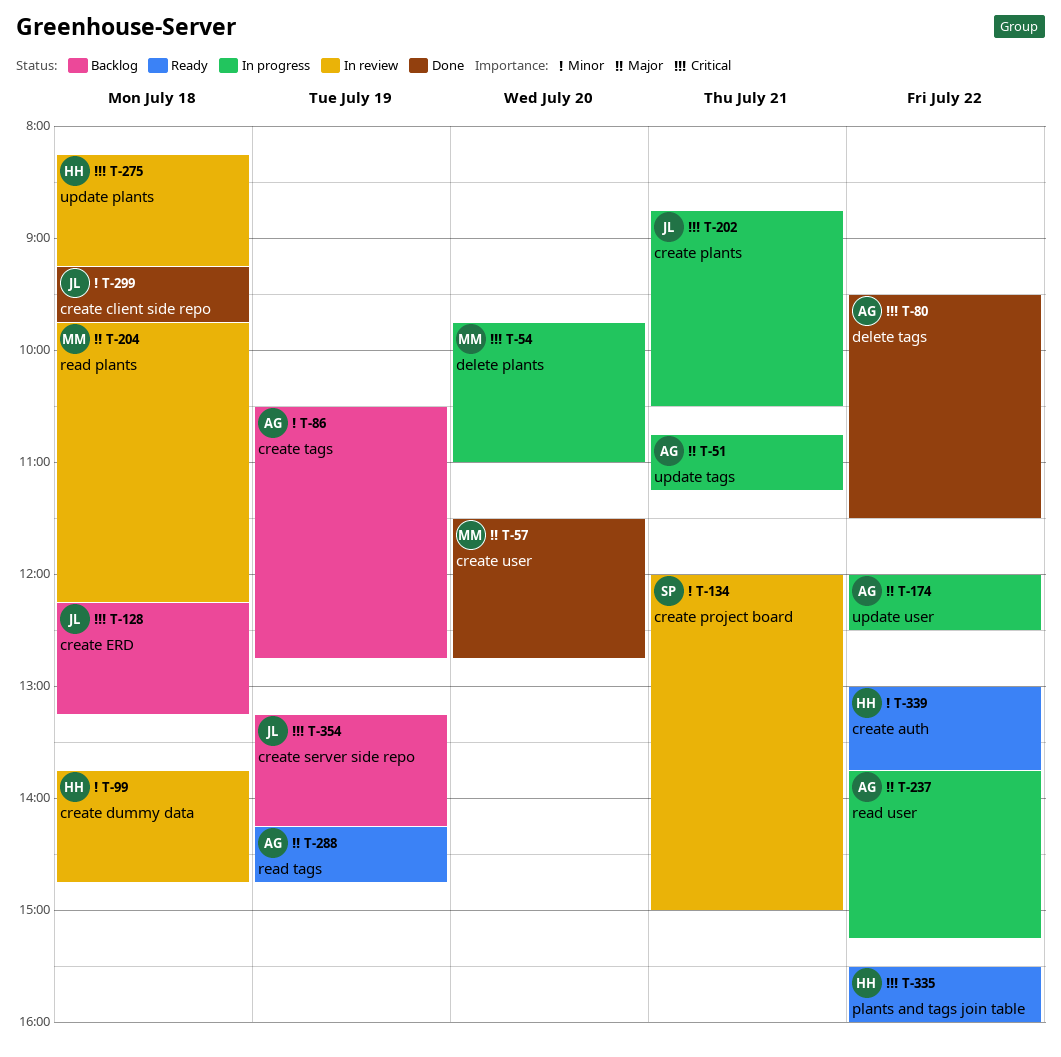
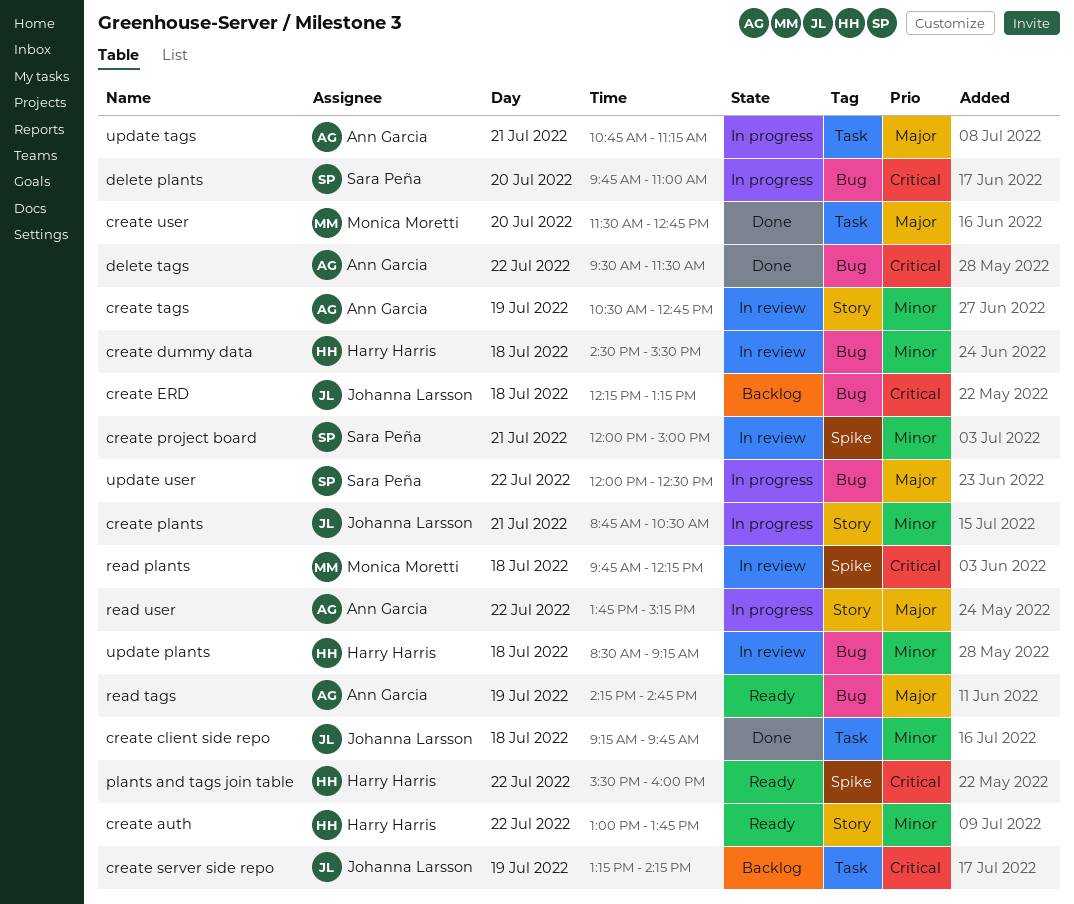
create dummy data, begins: 13:45 -> 14:30
create dummy data, ends: 14:45 -> 15:30
create plants, priority: Critical -> Minor
create tags, status: Backlog -> In review
delete plants, owner: Monica Moretti -> Sara Peña
read plants, priority: Major -> Critical
update plants, priority: Critical -> Minor
update plants, begins: 08:15 -> 08:30
update user, owner: Ann Garcia -> Sara Peña

